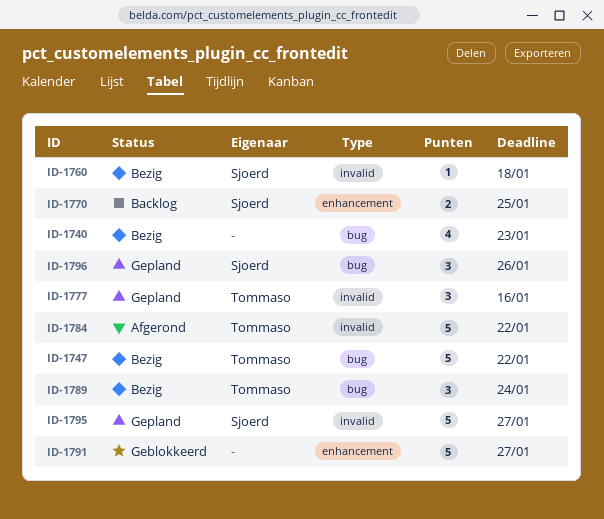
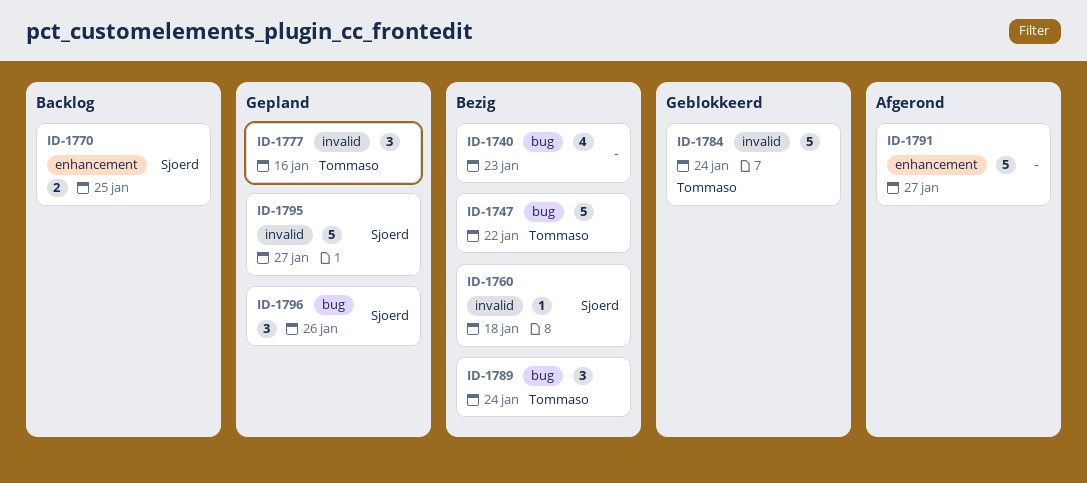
ID-1784, status: Afgerond -> Geblokkeerd
ID-1784, due: Jan 22 -> Jan 24
ID-1791, status: Geblokkeerd -> Afgerond

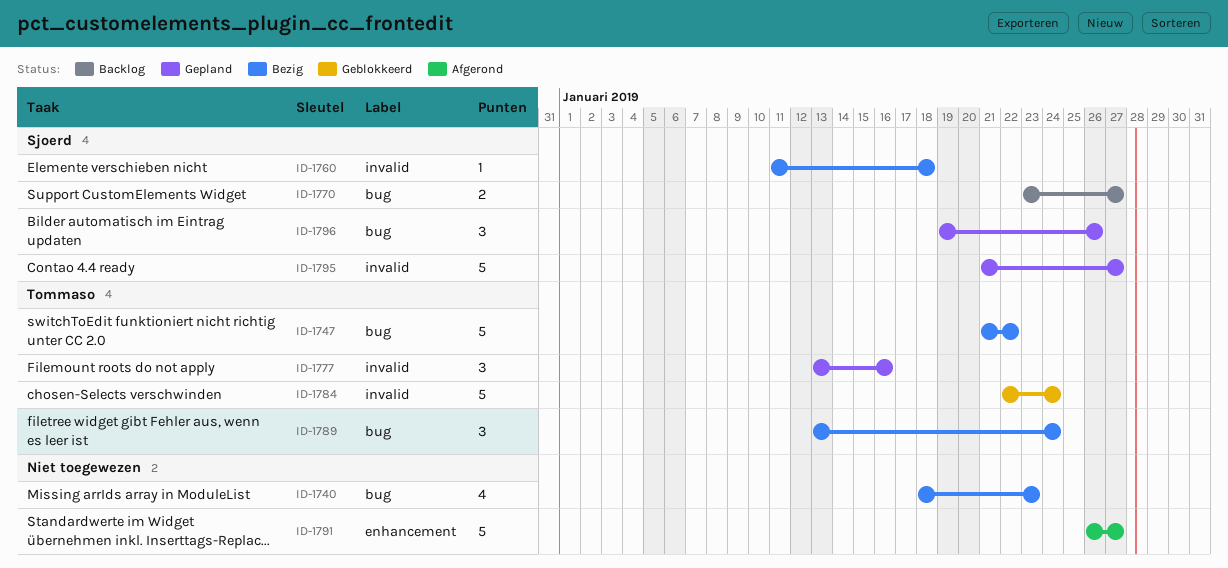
ID-1770, label: enhancement -> bug
ID-1770, due: Jan 25 -> Jan 27

